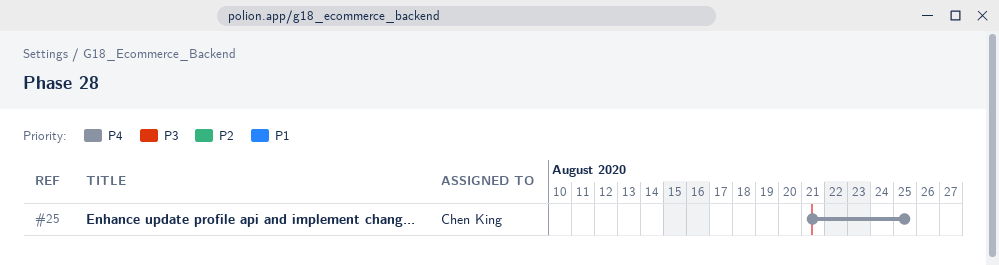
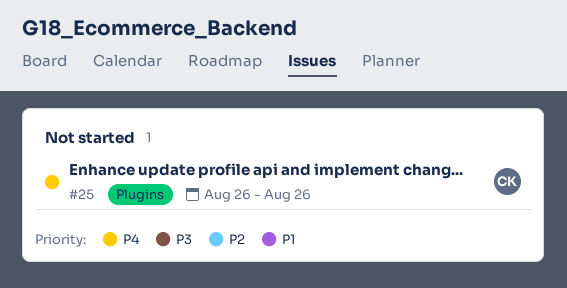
#25, start: Aug 21 -> Aug 26
#25, due: Aug 25 -> Aug 26

